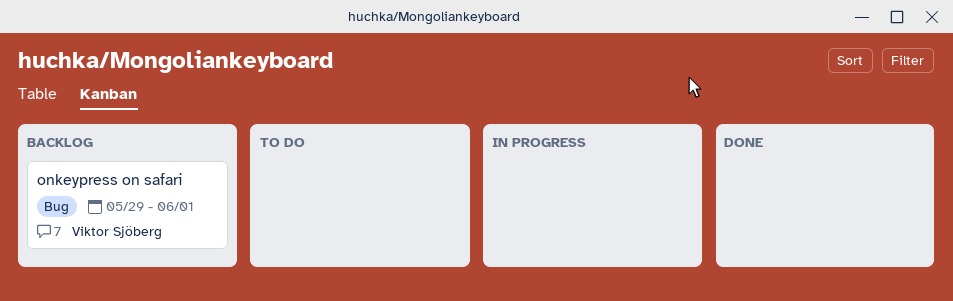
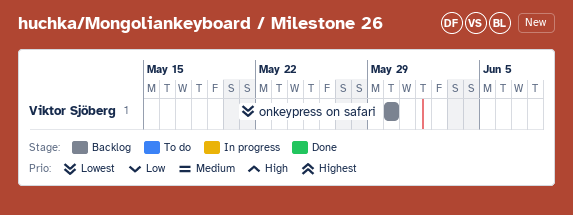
onkeypress on safari, start: May 29 -> May 30
onkeypress on safari, due: Jun 1 -> May 30

